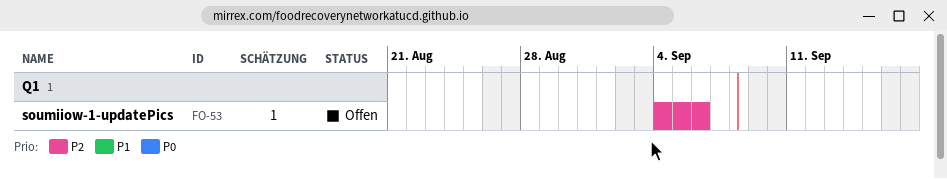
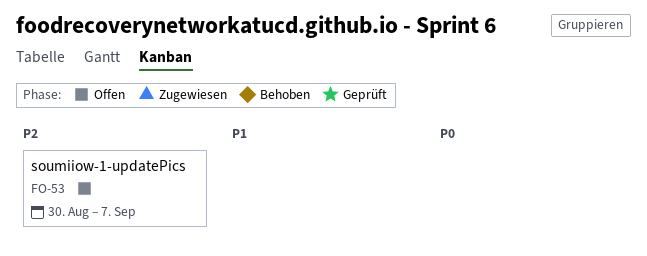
FO-53, start: Sep 4 -> Aug 30
FO-53, due: Sep 6 -> Sep 7

